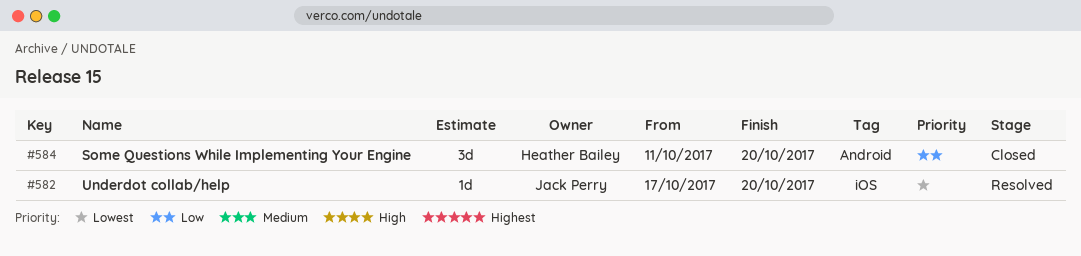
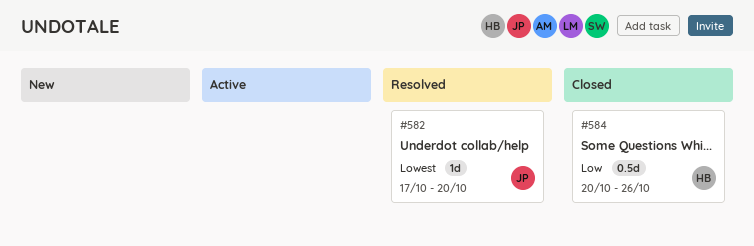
#584, estimate: 3d -> 0.5d
#584, start: Oct 11 -> Oct 20
#584, due: Oct 20 -> Oct 26

